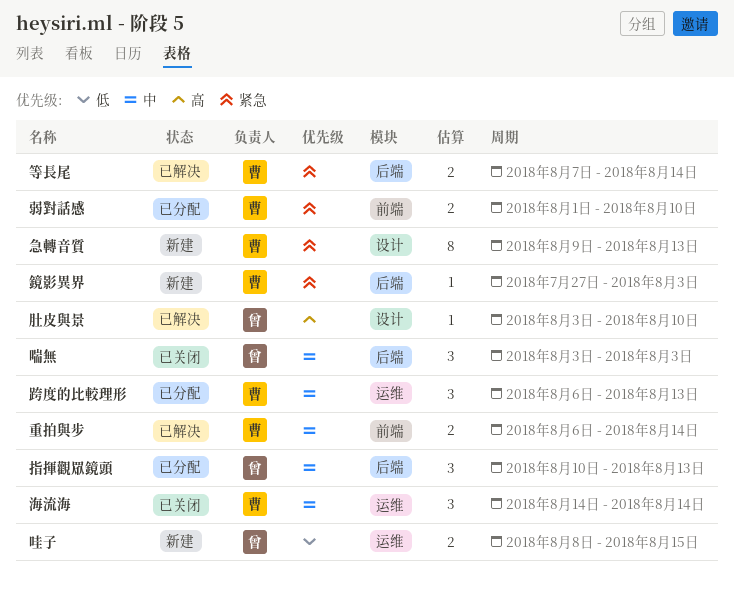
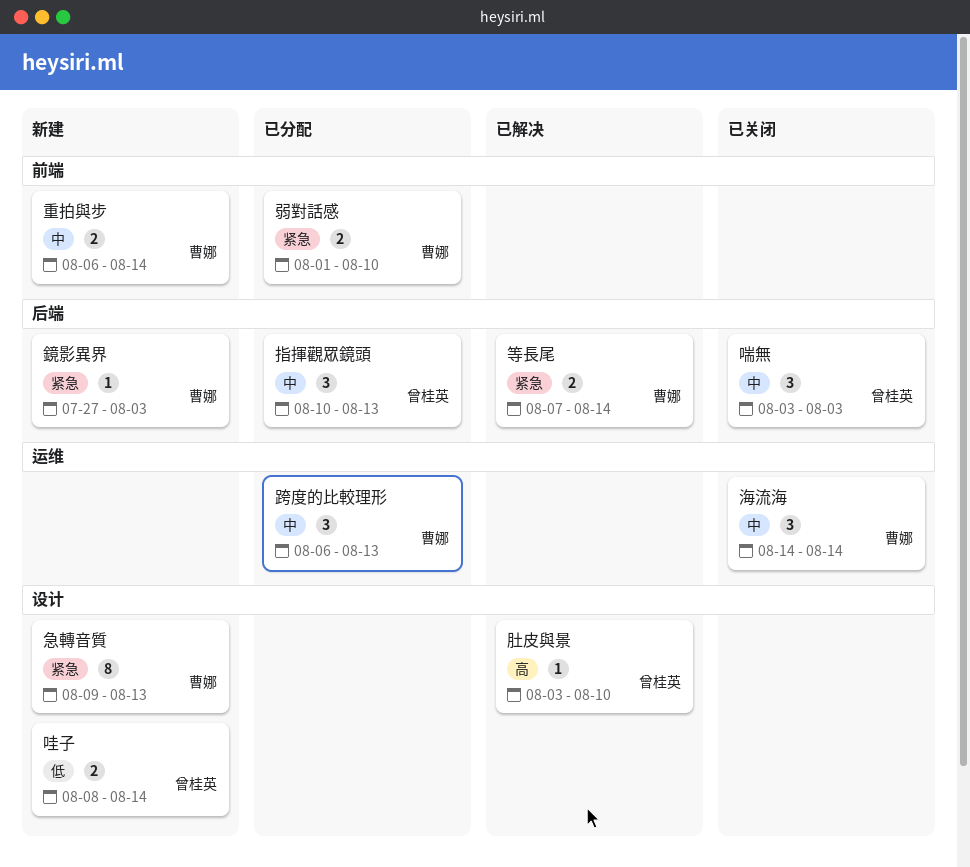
哇子, label: 运维 -> 设计
哇子, due: Aug 15 -> Aug 14
重拍與步, status: 已解决 -> 新建

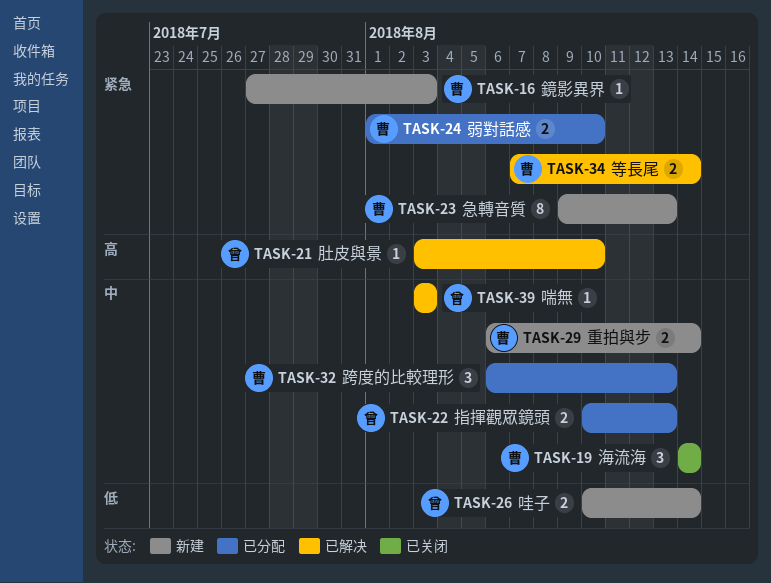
哇子, start: Aug 8 -> Aug 10
喘無, status: 已关闭 -> 已解决
喘無, estimate: 3 -> 1
指揮觀眾鏡頭, estimate: 3 -> 2

